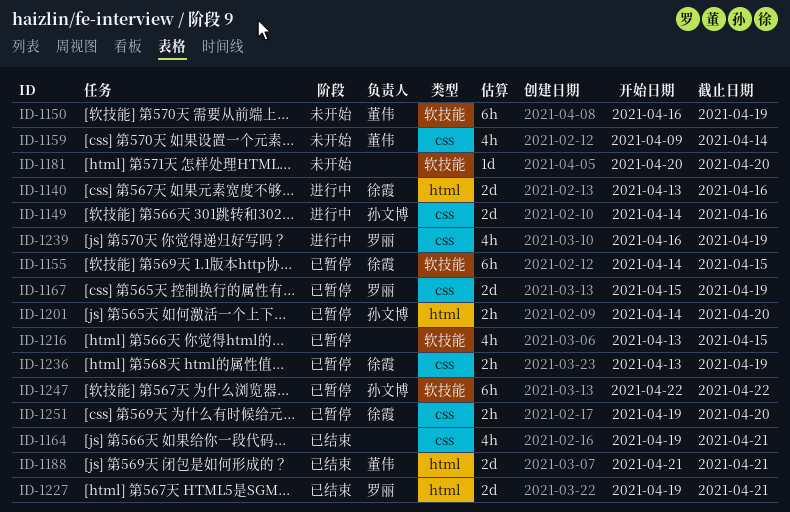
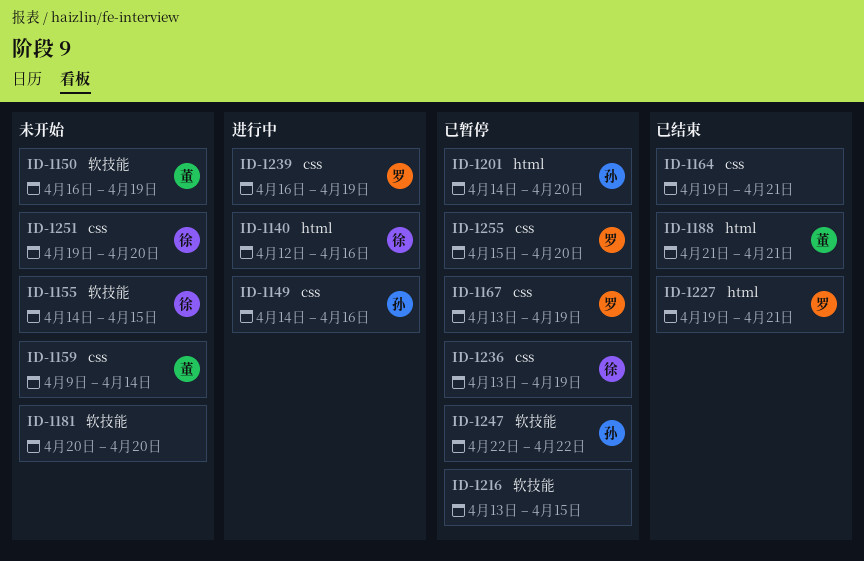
ID-1140, start: Apr 13 -> Apr 12
ID-1155, status: 已暂停 -> 未开始
ID-1167, start: Apr 15 -> Apr 13
ID-1251, status: 已暂停 -> 未开始
ID-1255: none -> present

